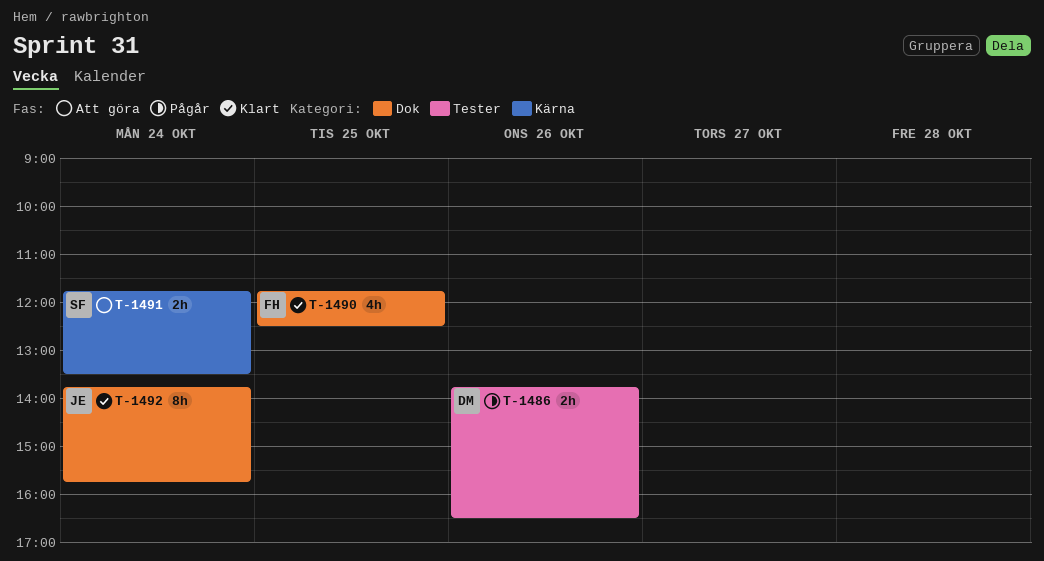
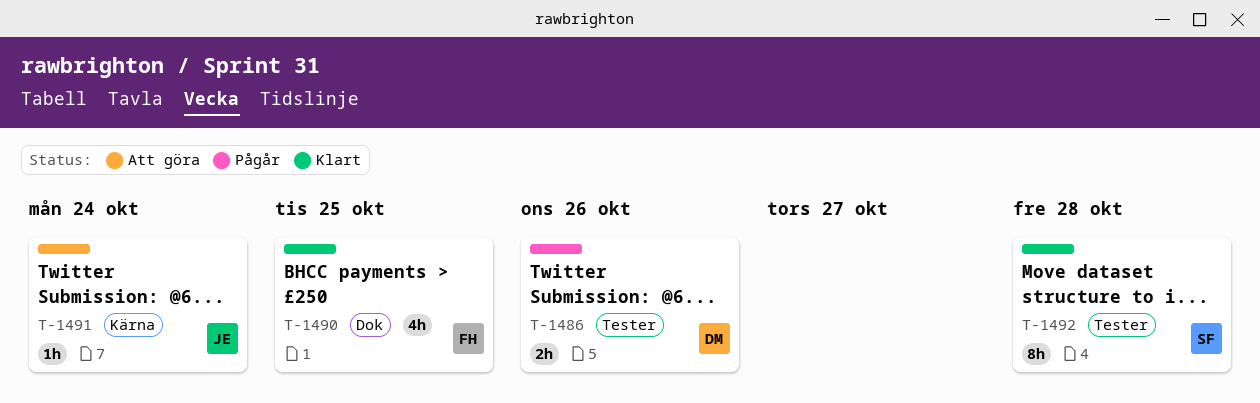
T-1491, owner: SF -> JE
T-1491, estimate: 2h -> 1h
T-1492, owner: JE -> SF
T-1492, label: Dok -> Tester
T-1492, day: Oct 24 -> Oct 28

